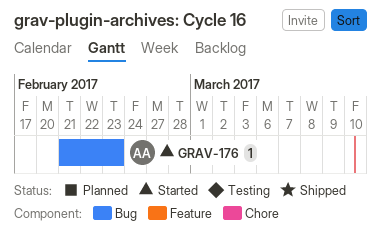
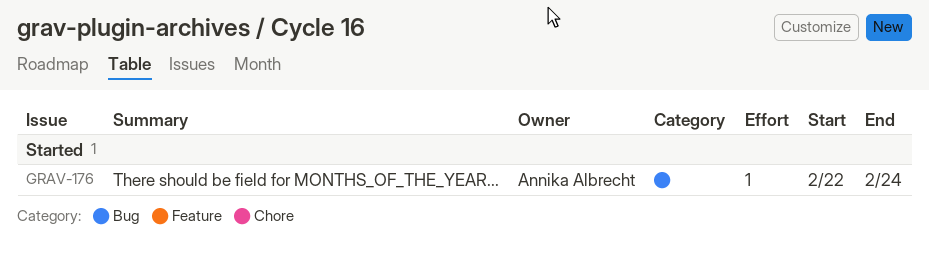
GRAV-176, start: Feb 21 -> Feb 22
GRAV-176, due: Feb 23 -> Feb 24

